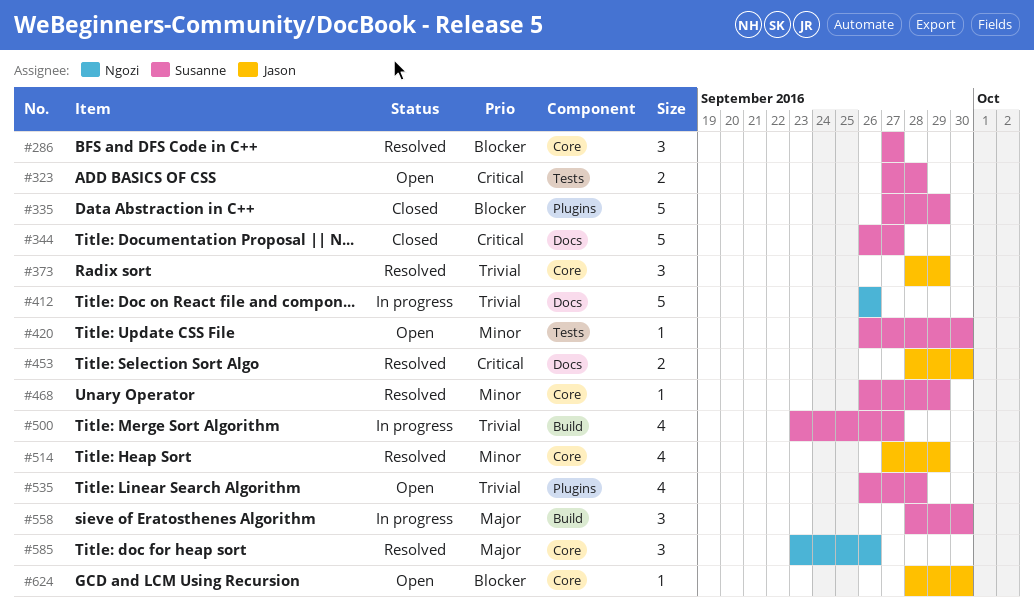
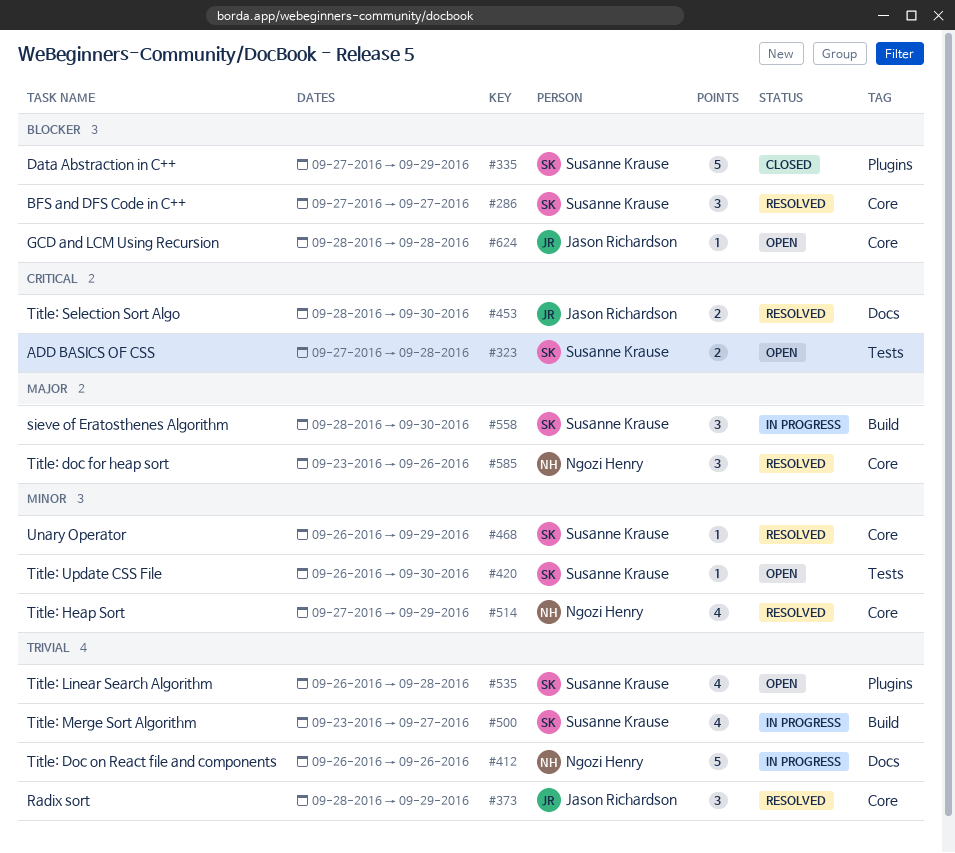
#344: present -> none
#514, owner: Jason Richardson -> Ngozi Henry
#624, due: Sep 30 -> Sep 28

